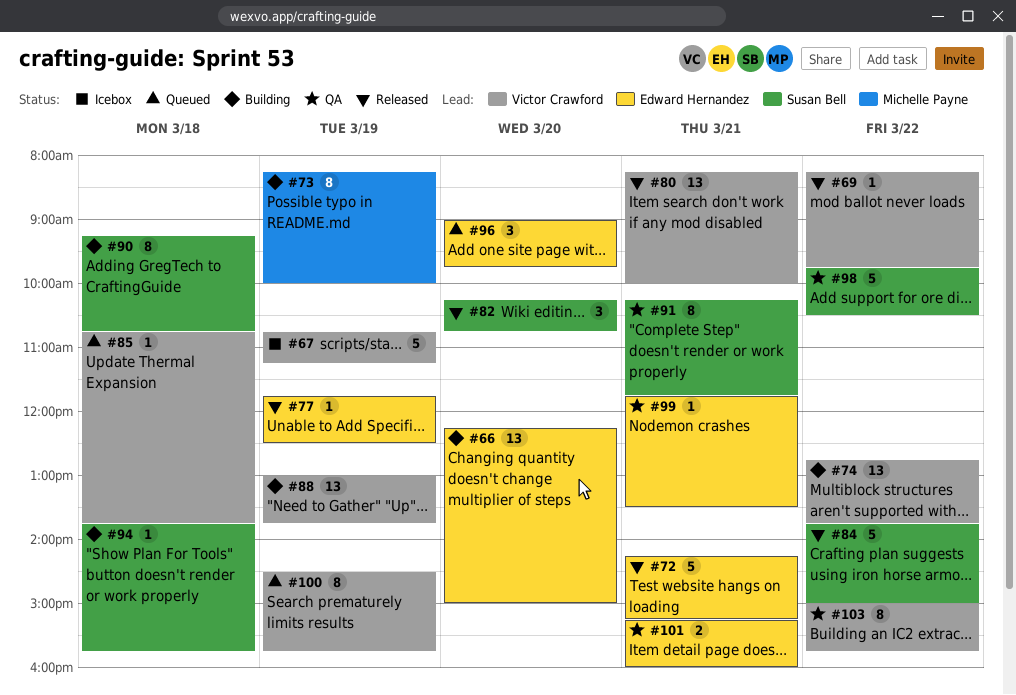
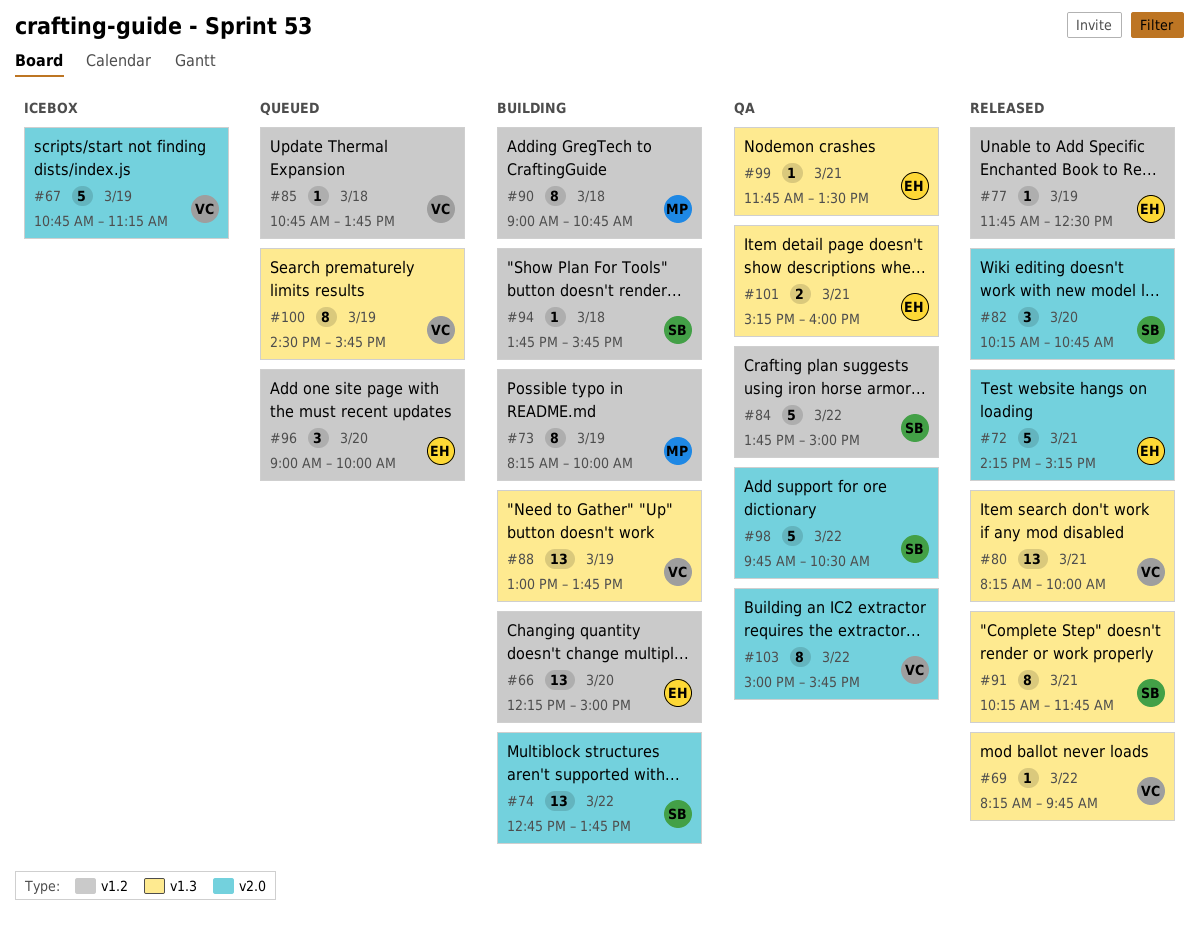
#74, owner: Victor Crawford -> Susan Bell
#84, status: Released -> QA
#90, owner: Susan Bell -> Michelle Payne
#90, begins: 09:15 -> 09:00
#91, status: QA -> Released
#96, ends: 09:45 -> 10:00

